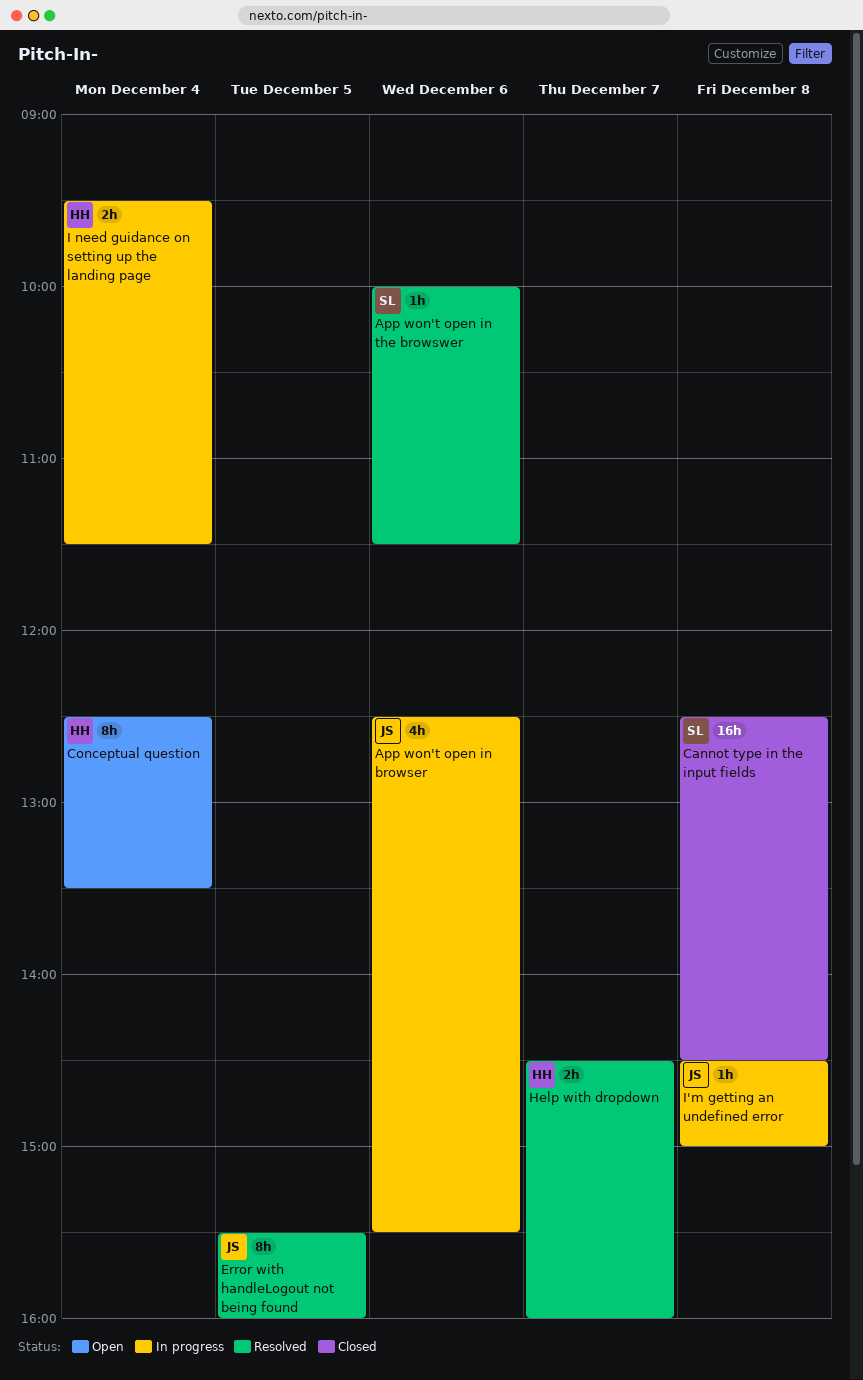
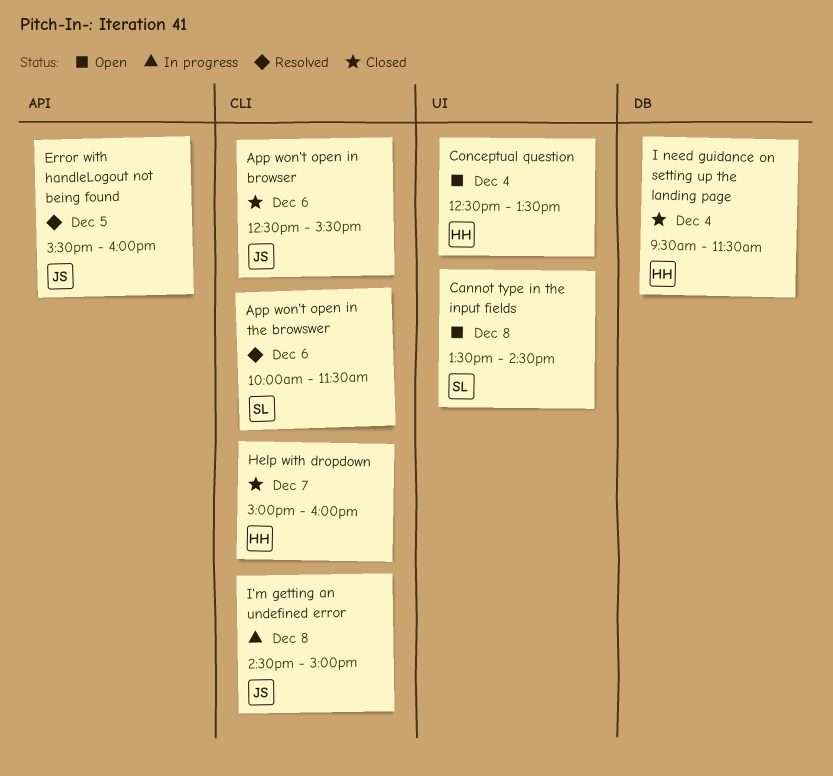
App won't open in browser, status: In progress -> Closed
Cannot type in the input fields, status: Closed -> Open
Cannot type in the input fields, begins: 12:30 -> 13:30
Help with dropdown, status: Resolved -> Closed
Help with dropdown, begins: 14:30 -> 15:00
I need guidance on setting up the landing page, status: In progress -> Closed

